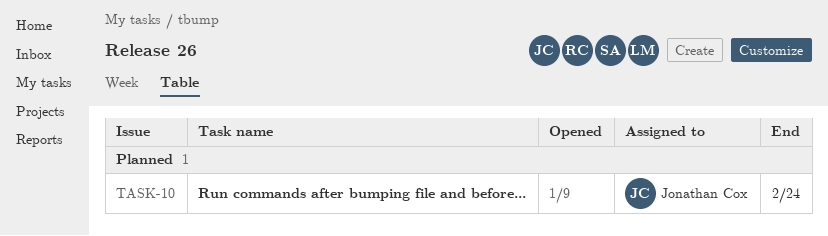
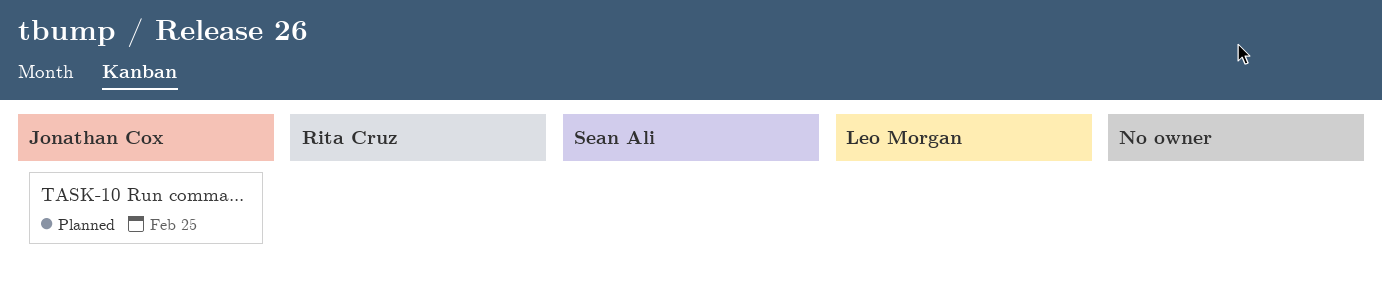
TASK-10, due: Feb 24 -> Feb 25

